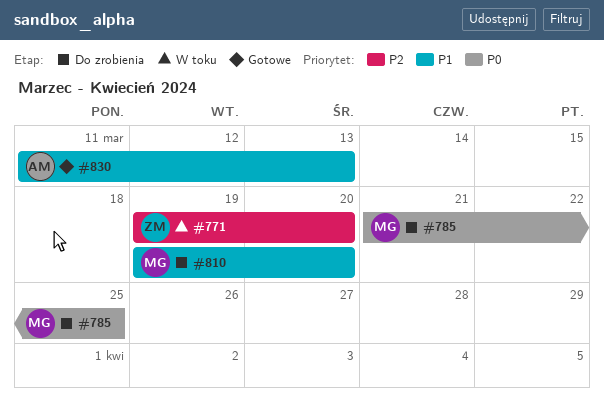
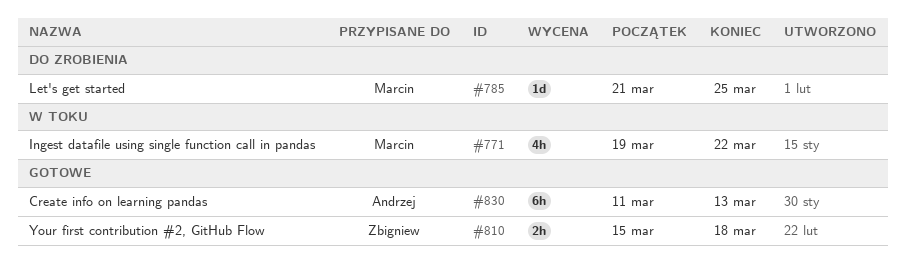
#771, owner: Zbigniew -> Marcin
#771, due: Mar 20 -> Mar 22
#810, status: Do zrobienia -> Gotowe
#810, owner: Marcin -> Zbigniew
#810, start: Mar 19 -> Mar 15
#810, due: Mar 20 -> Mar 18

